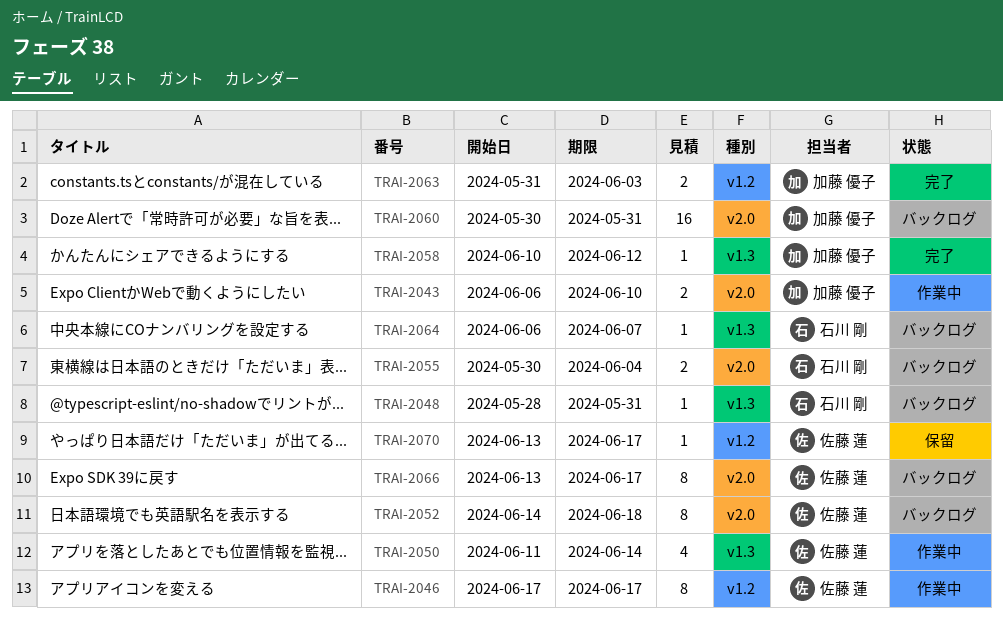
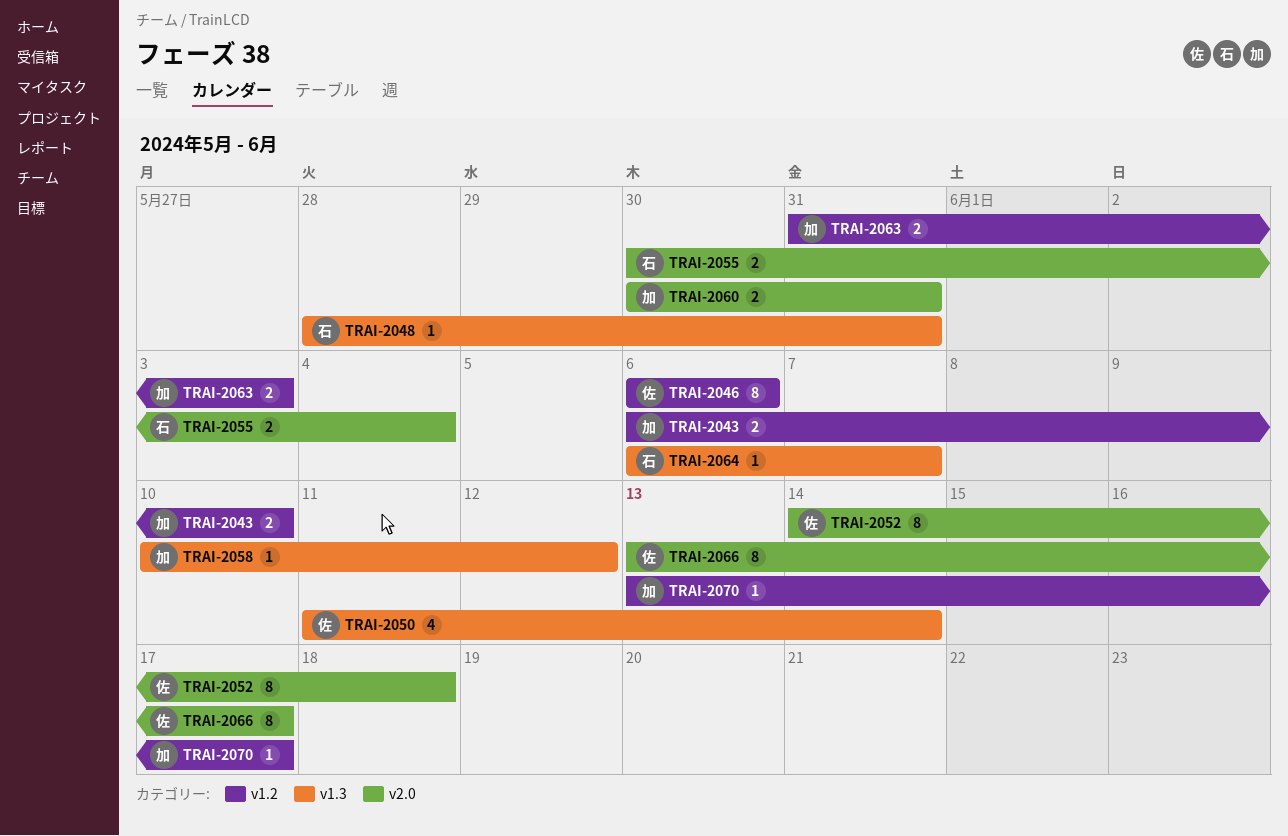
TRAI-2043, label: v2.0 -> v1.2
TRAI-2046, start: Jun 17 -> Jun 6
TRAI-2046, due: Jun 17 -> Jun 6
TRAI-2060, estimate: 16 -> 2
TRAI-2070, owner: 佐藤 蓮 -> 加藤 優子

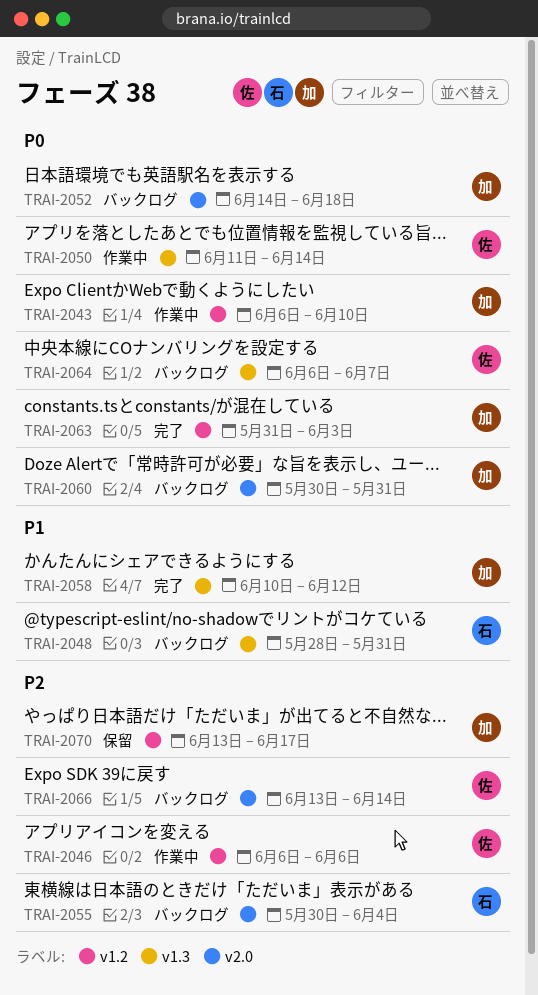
TRAI-2052, owner: 佐 -> 加
TRAI-2064, owner: 石 -> 佐
TRAI-2066, due: Jun 17 -> Jun 14

